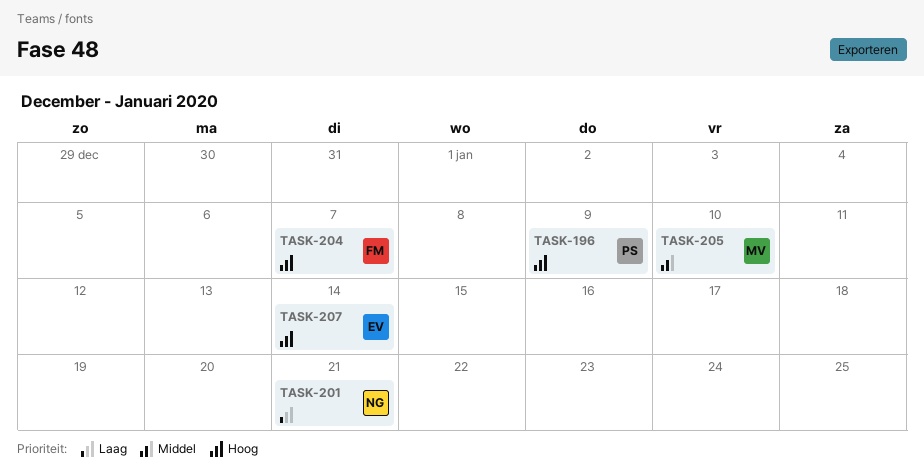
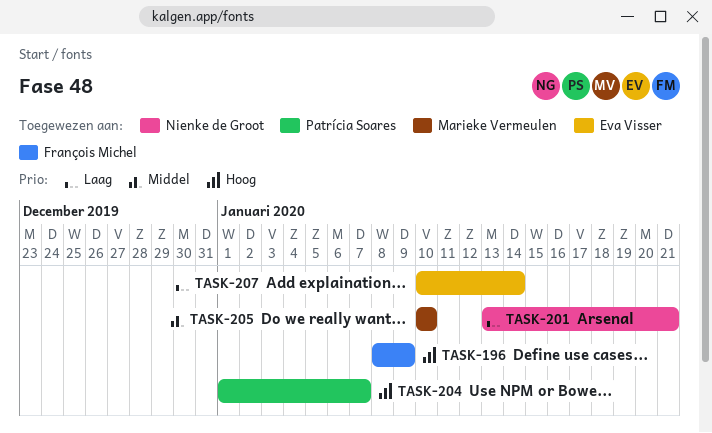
TASK-196, owner: Patrícia Soares -> François Michel
TASK-204, owner: François Michel -> Patrícia Soares
TASK-207, priority: Hoog -> Laag

